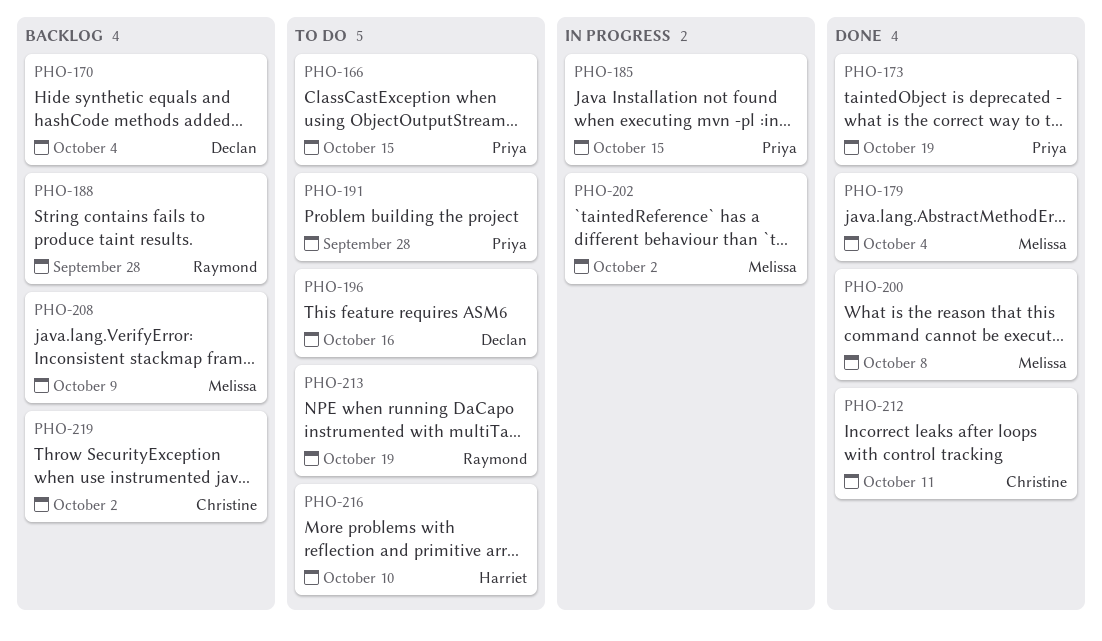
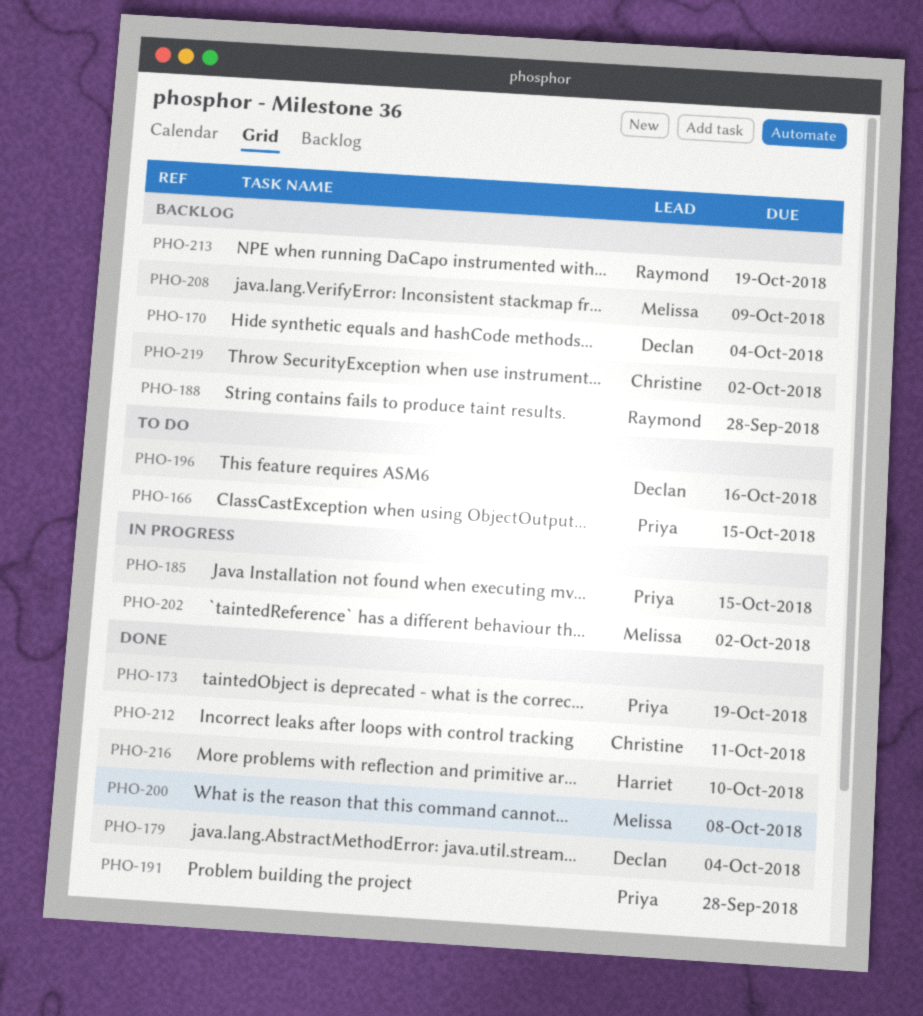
PHO-179, owner: Melissa -> Declan
PHO-191, status: To do -> Done
PHO-213, status: To do -> Backlog
PHO-216, status: To do -> Done

